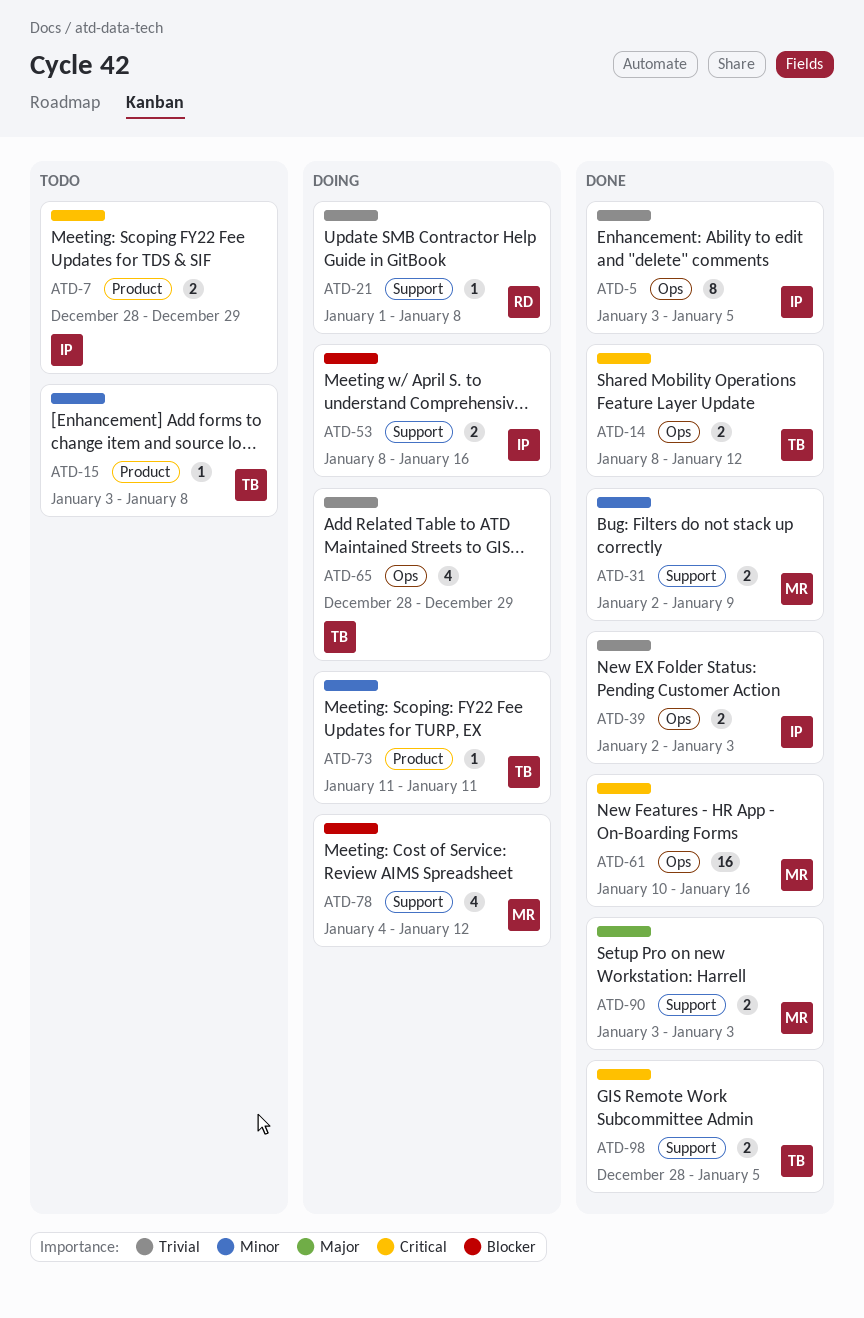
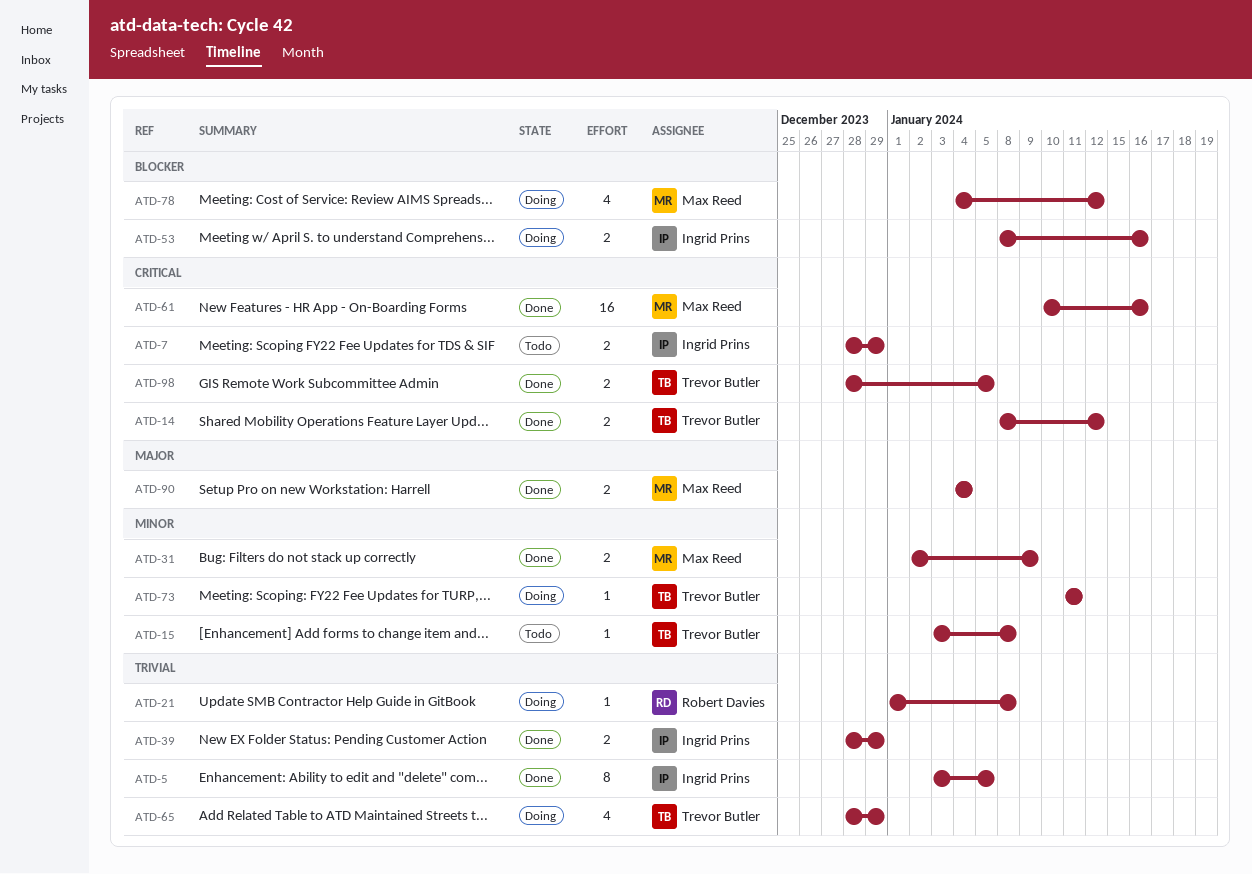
ATD-39, start: Jan 2 -> Dec 28
ATD-39, due: Jan 3 -> Dec 29
ATD-90, start: Jan 3 -> Jan 4
ATD-90, due: Jan 3 -> Jan 4

